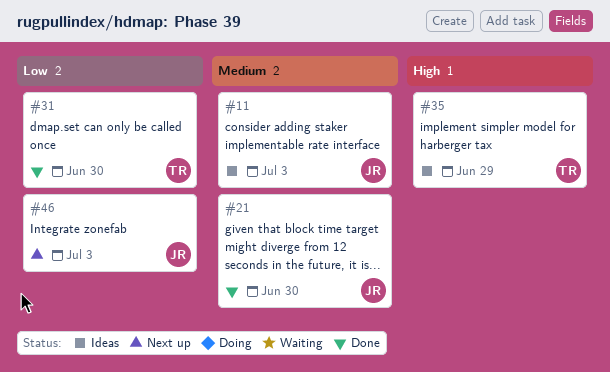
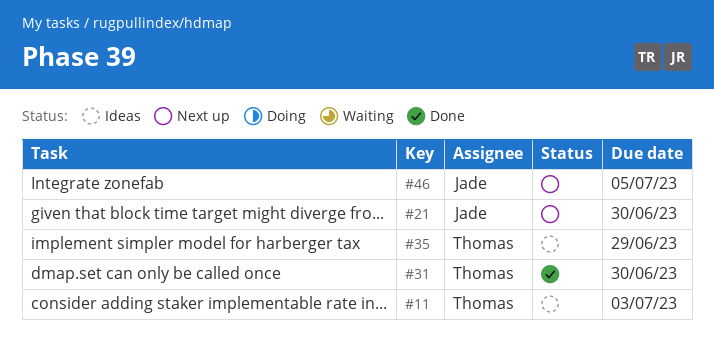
#11, owner: Jade -> Thomas
#21, status: Done -> Next up
#46, due: Jul 3 -> Jul 5

